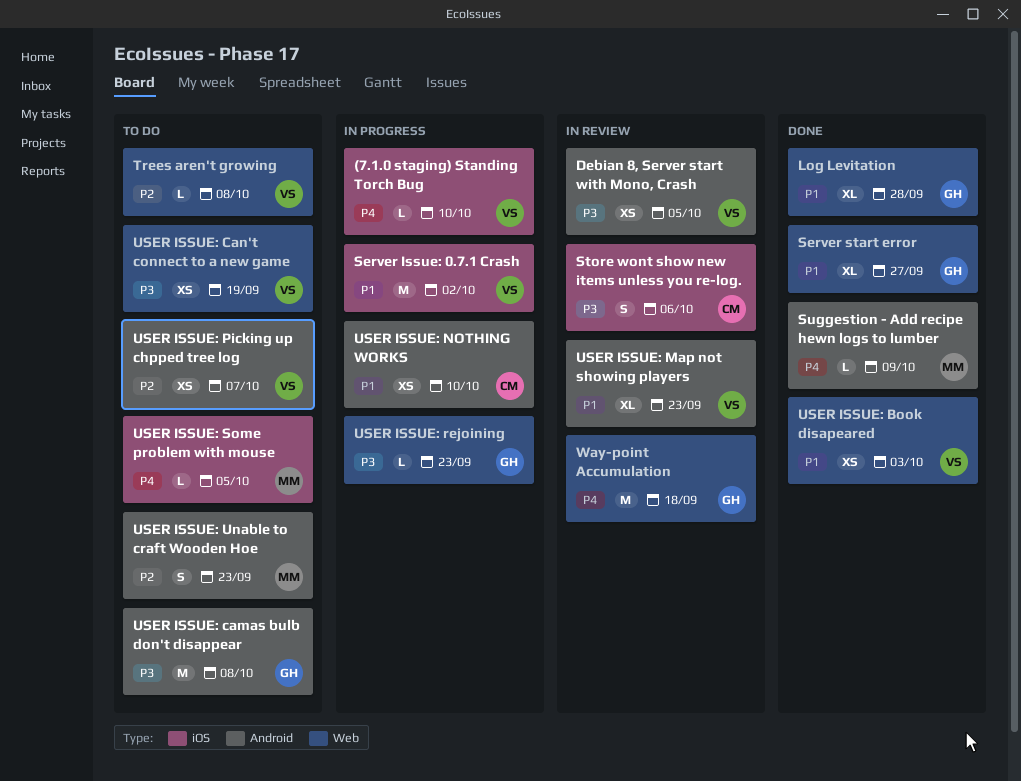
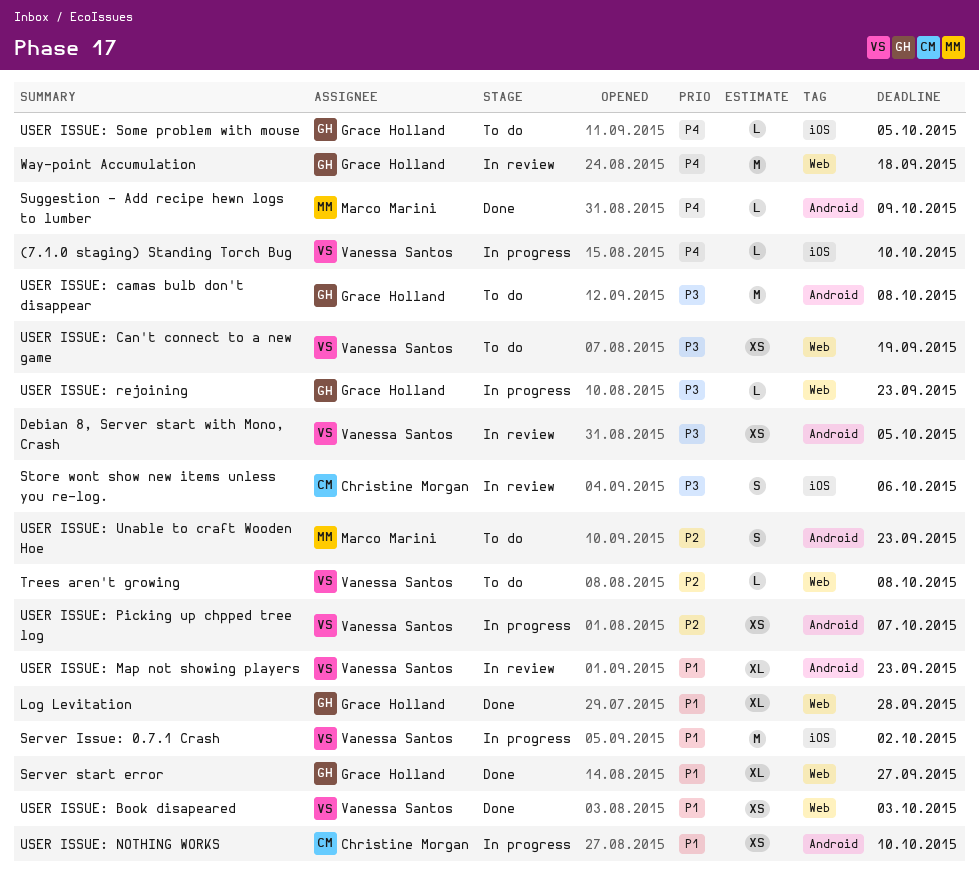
USER ISSUE: Picking up chpped tree log, status: To do -> In progress
USER ISSUE: Some problem with mouse, owner: Marco Marini -> Grace Holland

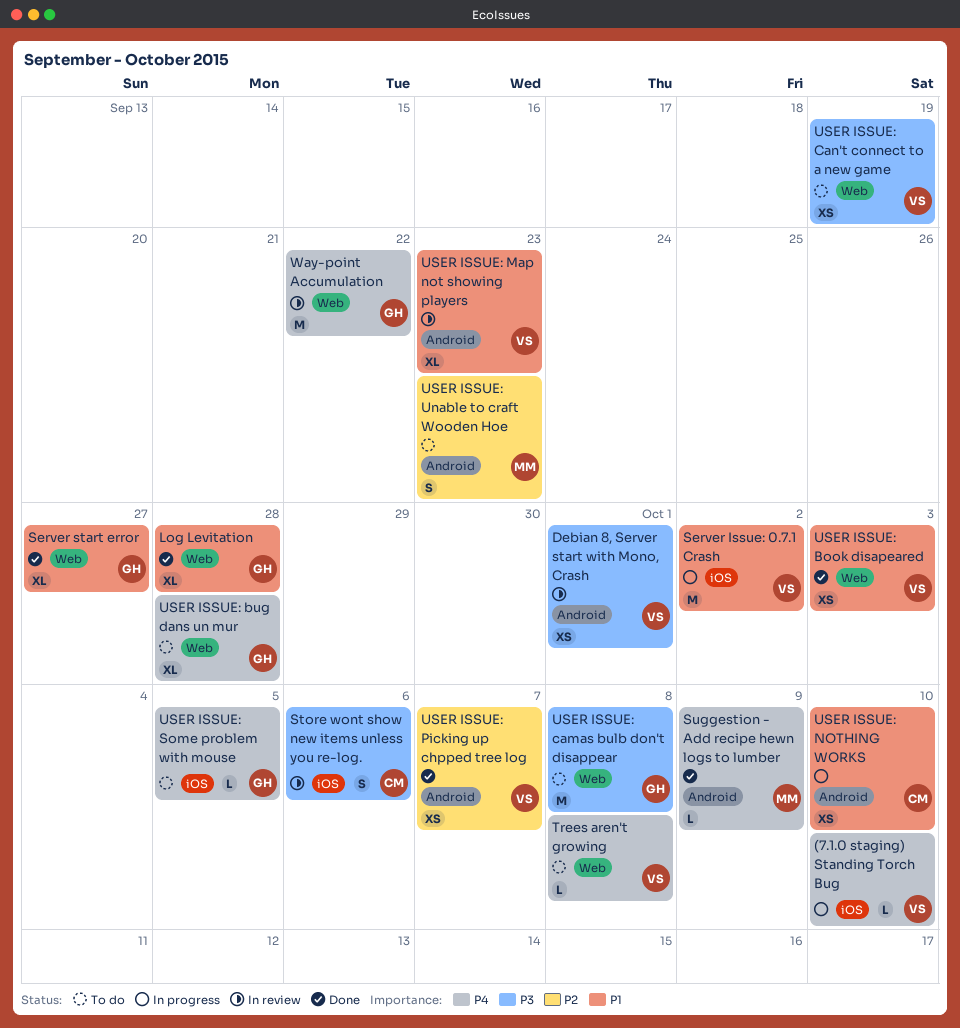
Debian 8, Server start with Mono, Crash, due: Oct 5 -> Oct 1
Trees aren't growing, priority: P2 -> P4
USER ISSUE: bug dans un mur: none -> present
USER ISSUE: camas bulb don't disappear, label: Android -> Web
USER ISSUE: Picking up chpped tree log, status: In progress -> Done
USER ISSUE: rejoining: present -> none
Way-point Accumulation, due: Sep 18 -> Sep 22

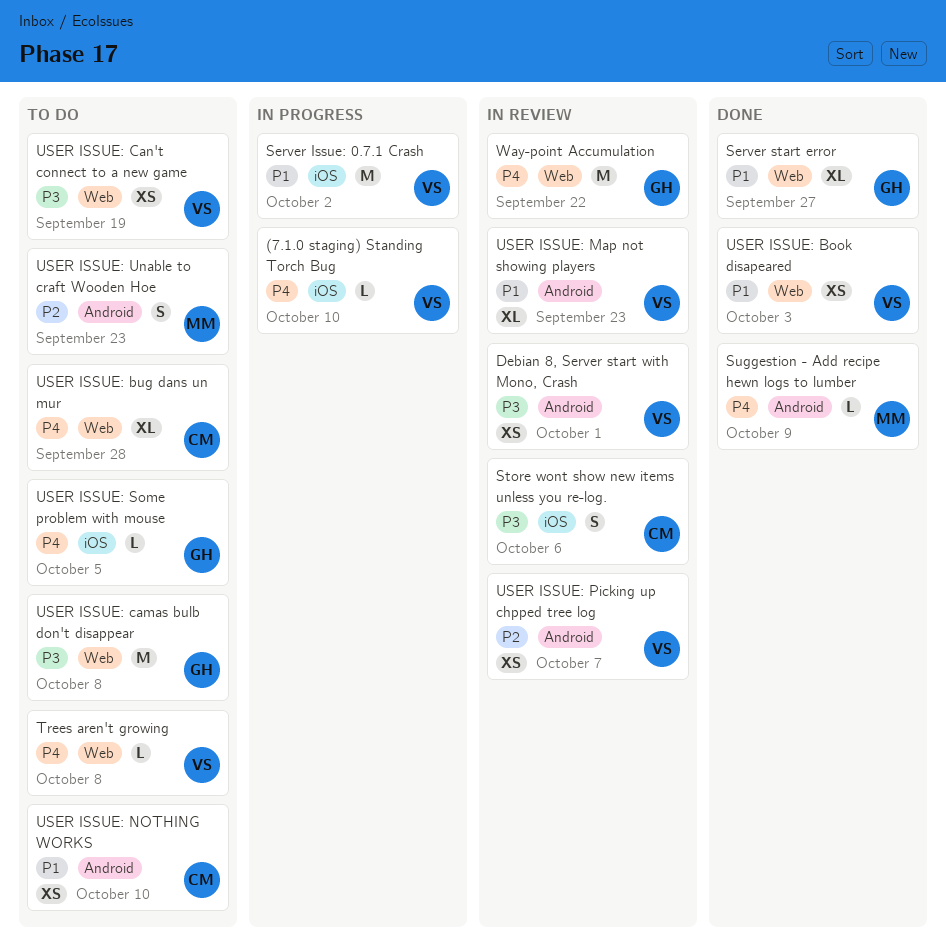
Log Levitation: present -> none
USER ISSUE: bug dans un mur, owner: GH -> CM
USER ISSUE: NOTHING WORKS, status: In progress -> To do
USER ISSUE: Picking up chpped tree log, status: Done -> In review

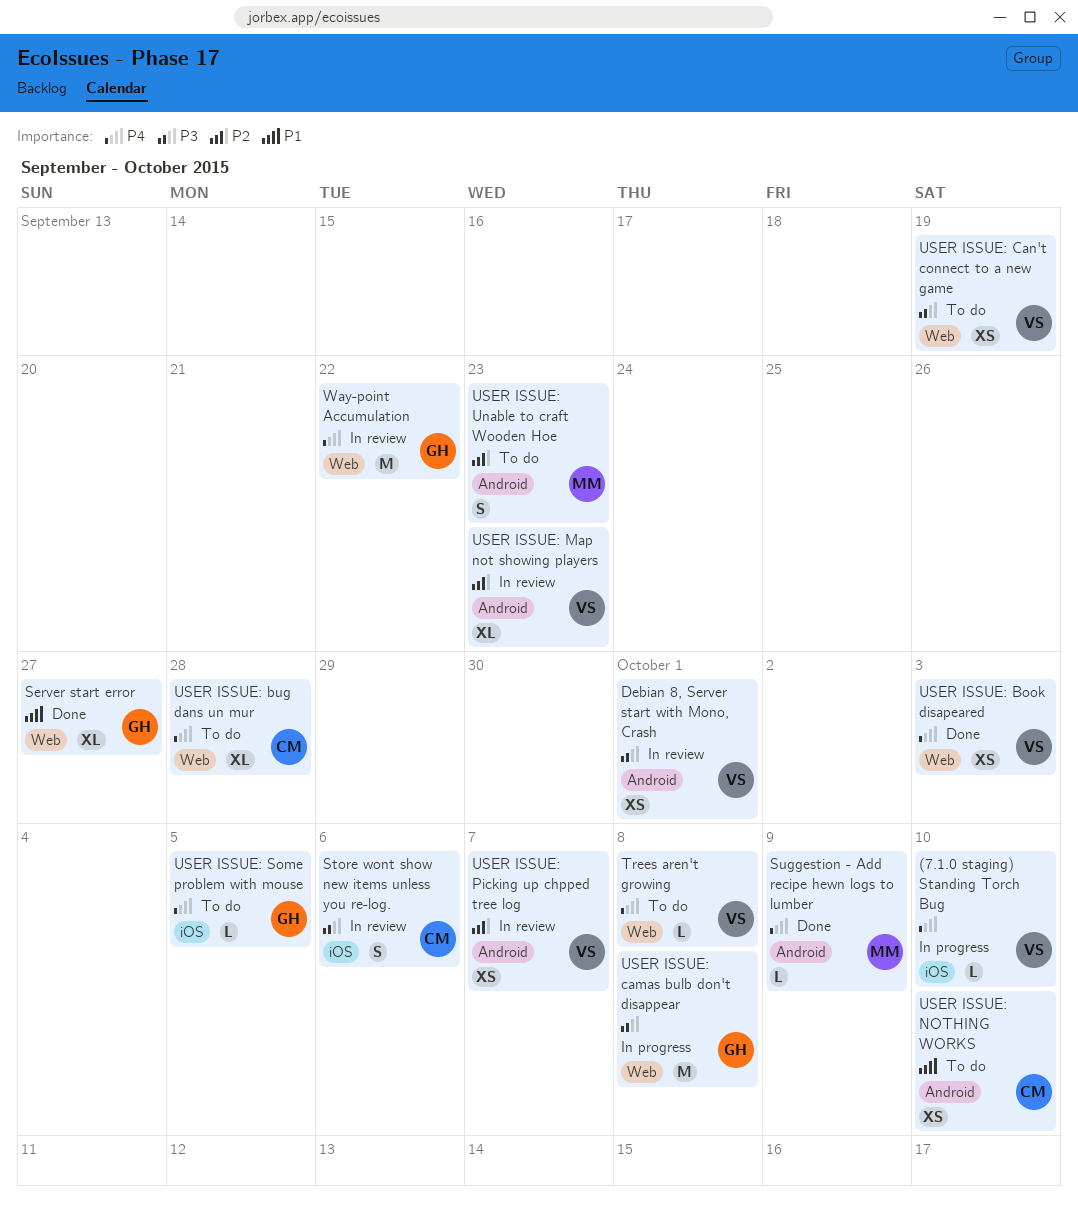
Server Issue: 0.7.1 Crash: present -> none
USER ISSUE: Book disapeared, priority: P1 -> P4
USER ISSUE: camas bulb don't disappear, status: To do -> In progress
USER ISSUE: Map not showing players, priority: P1 -> P2

